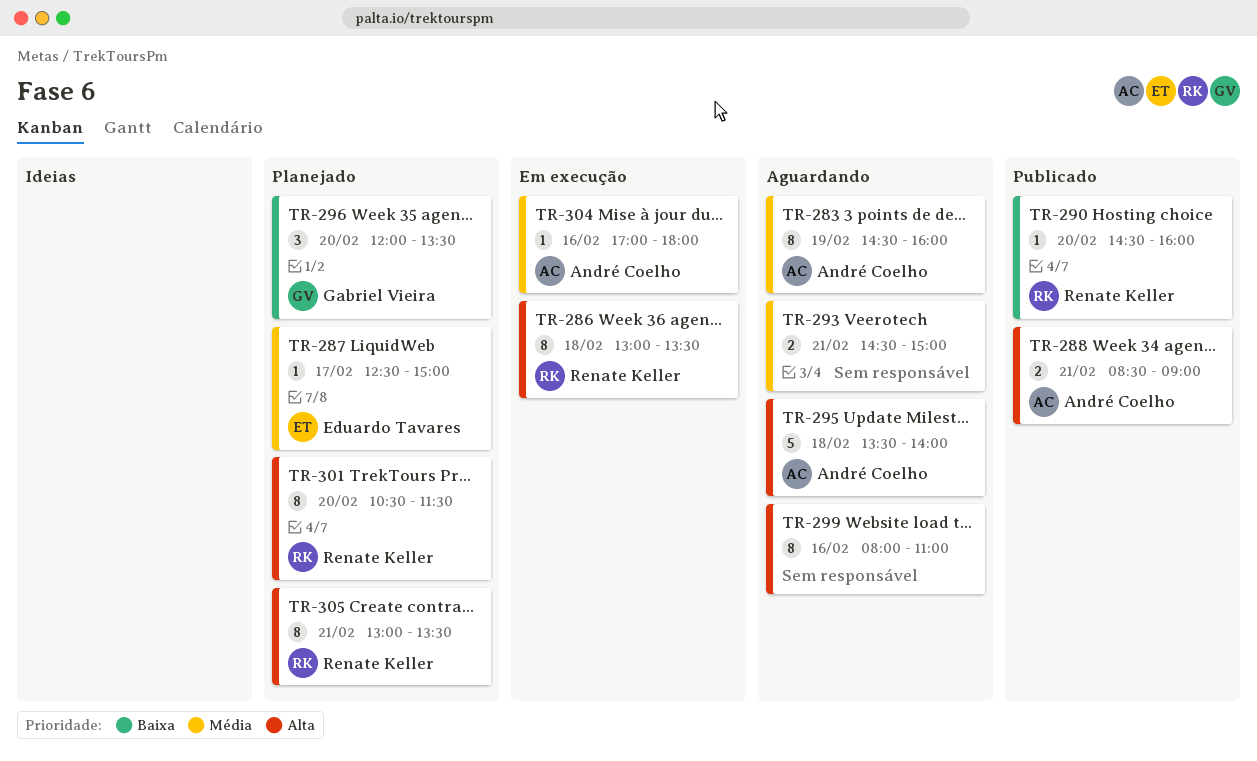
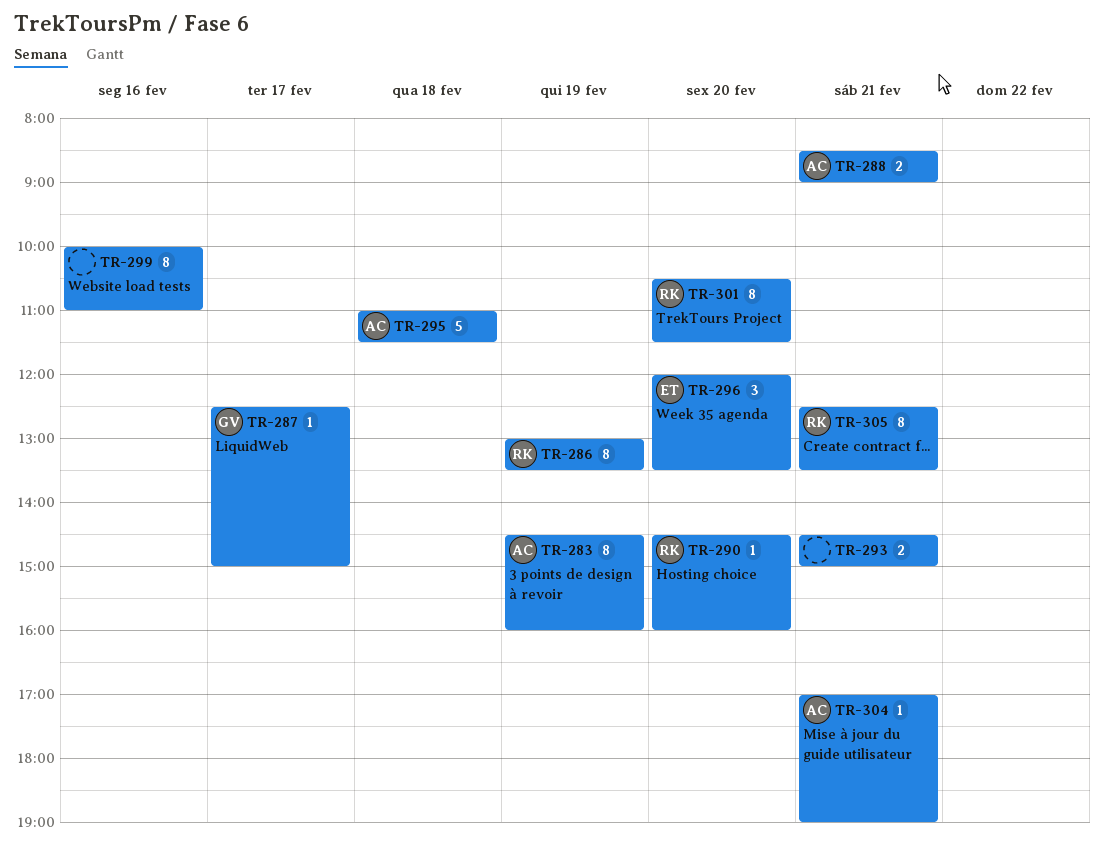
TR-286, day: Feb 18 -> Feb 19
TR-287, owner: Eduardo Tavares -> Gabriel Vieira
TR-295, begins: 13:30 -> 11:00
TR-295, ends: 14:00 -> 11:30
TR-296, owner: Gabriel Vieira -> Eduardo Tavares
TR-299, begins: 08:00 -> 10:00
TR-304, day: Feb 16 -> Feb 21
TR-304, ends: 18:00 -> 19:00
TR-305, begins: 13:00 -> 12:30

